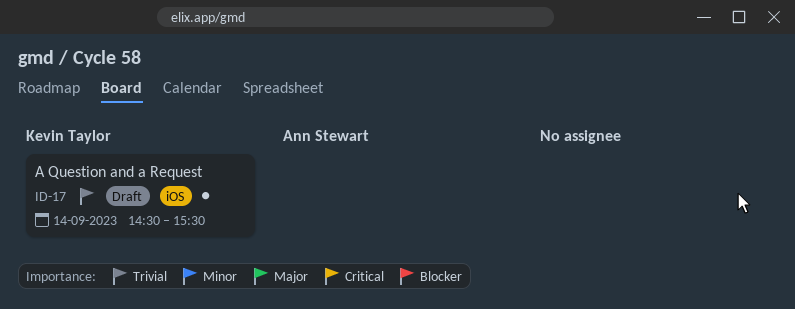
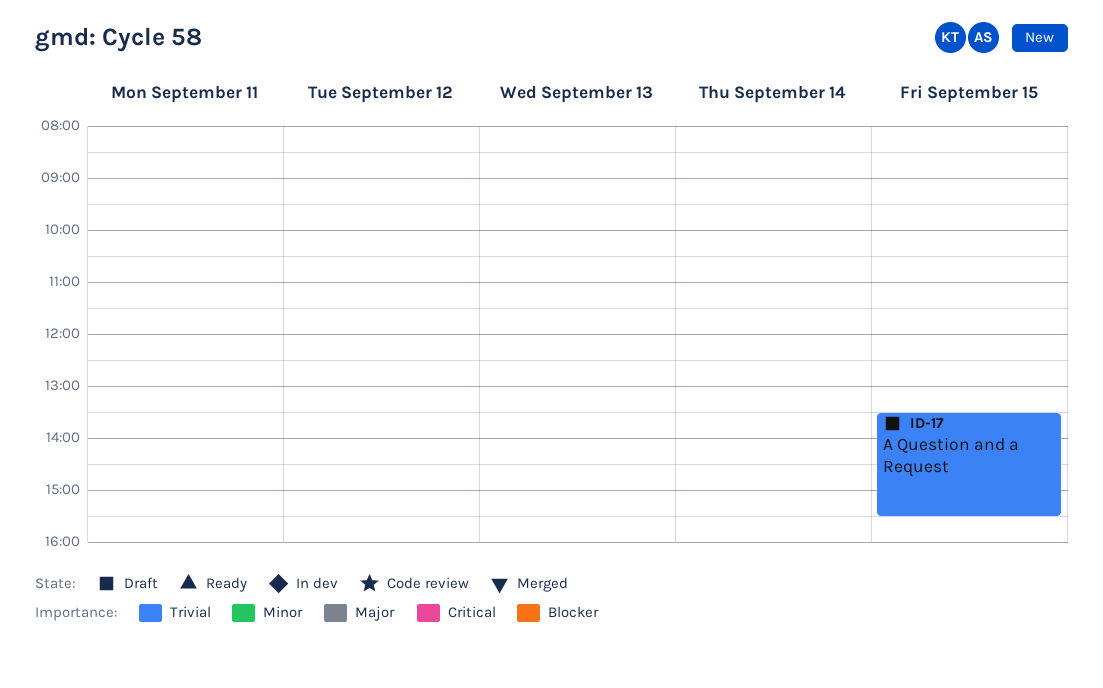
ID-17, day: Sep 14 -> Sep 15
ID-17, begins: 14:30 -> 13:30

